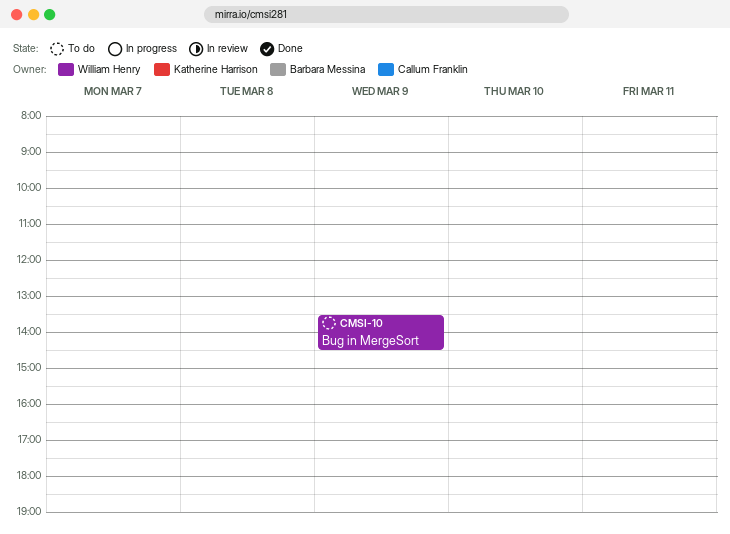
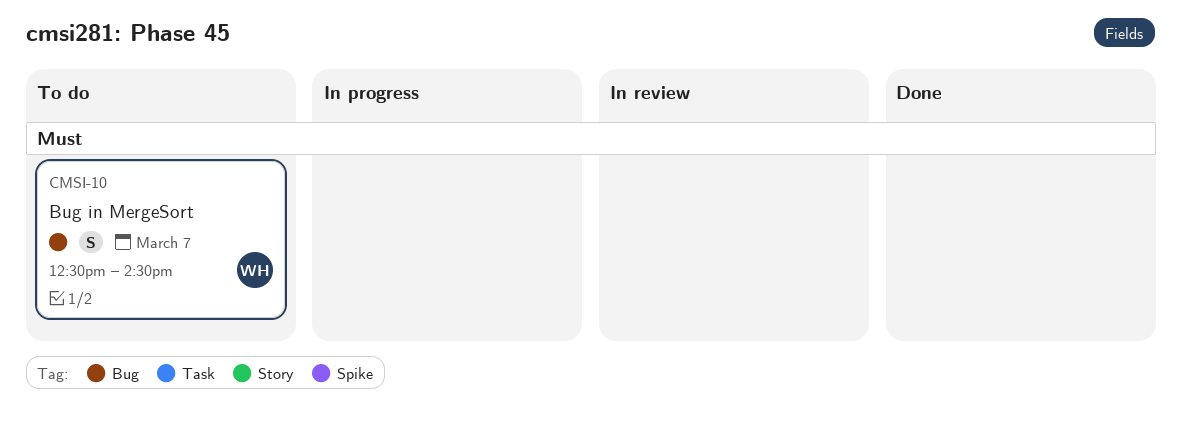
CMSI-10, day: Mar 9 -> Mar 7
CMSI-10, begins: 13:30 -> 12:30

